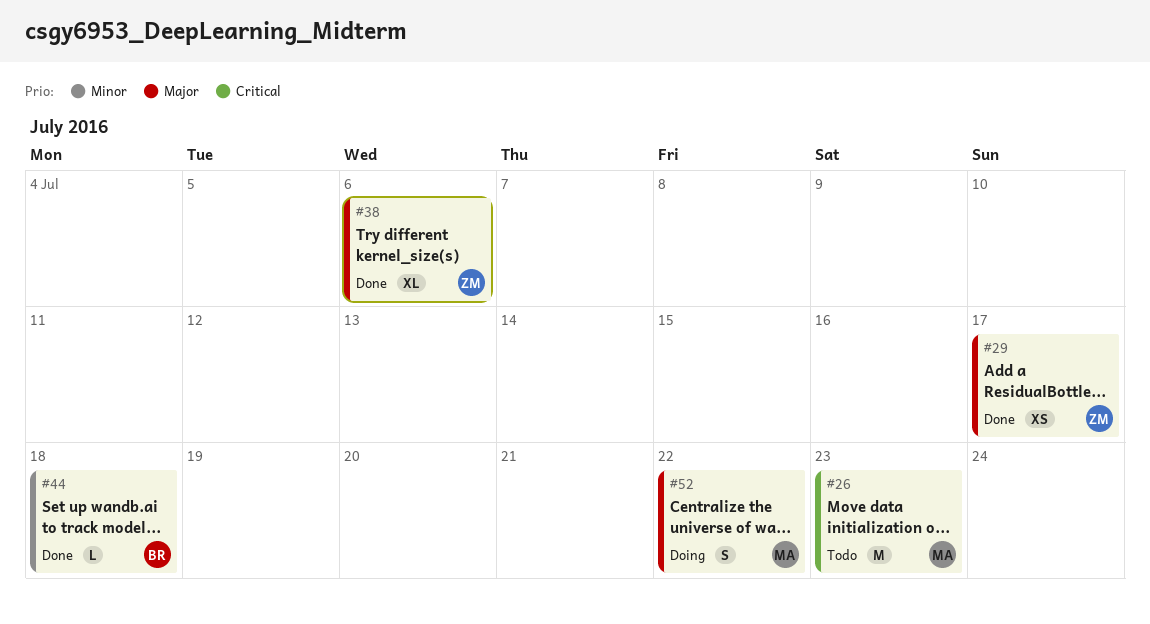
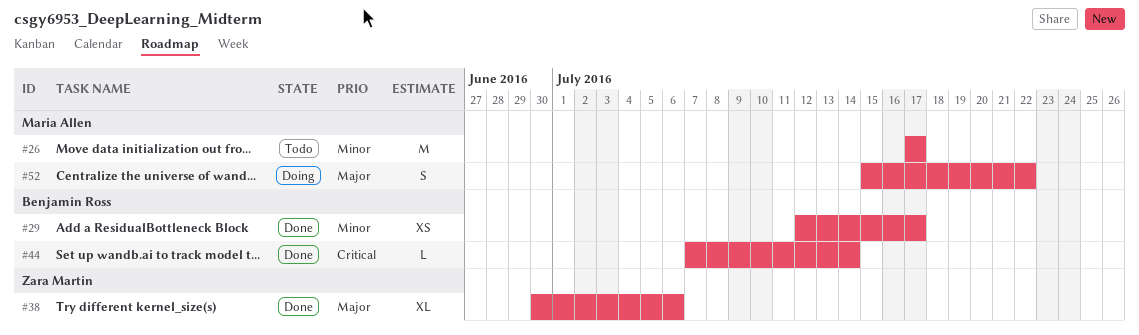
#26, priority: Critical -> Minor
#26, due: Jul 23 -> Jul 17
#29, owner: Zara Martin -> Benjamin Ross
#29, priority: Major -> Minor
#44, priority: Minor -> Critical
#44, due: Jul 18 -> Jul 14

